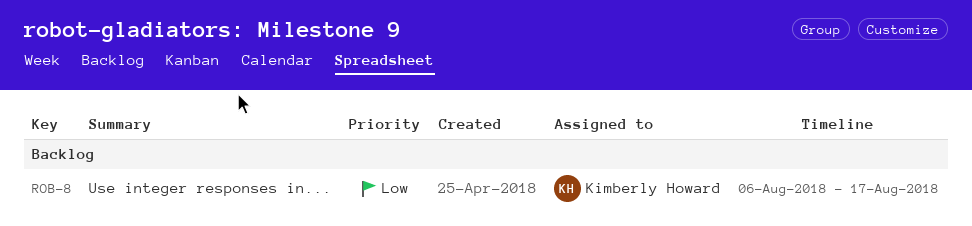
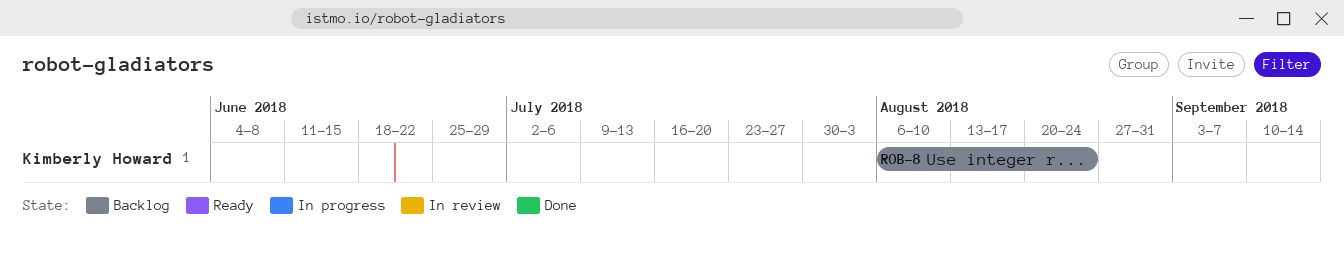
ROB-8, due: Aug 17 -> Aug 24

